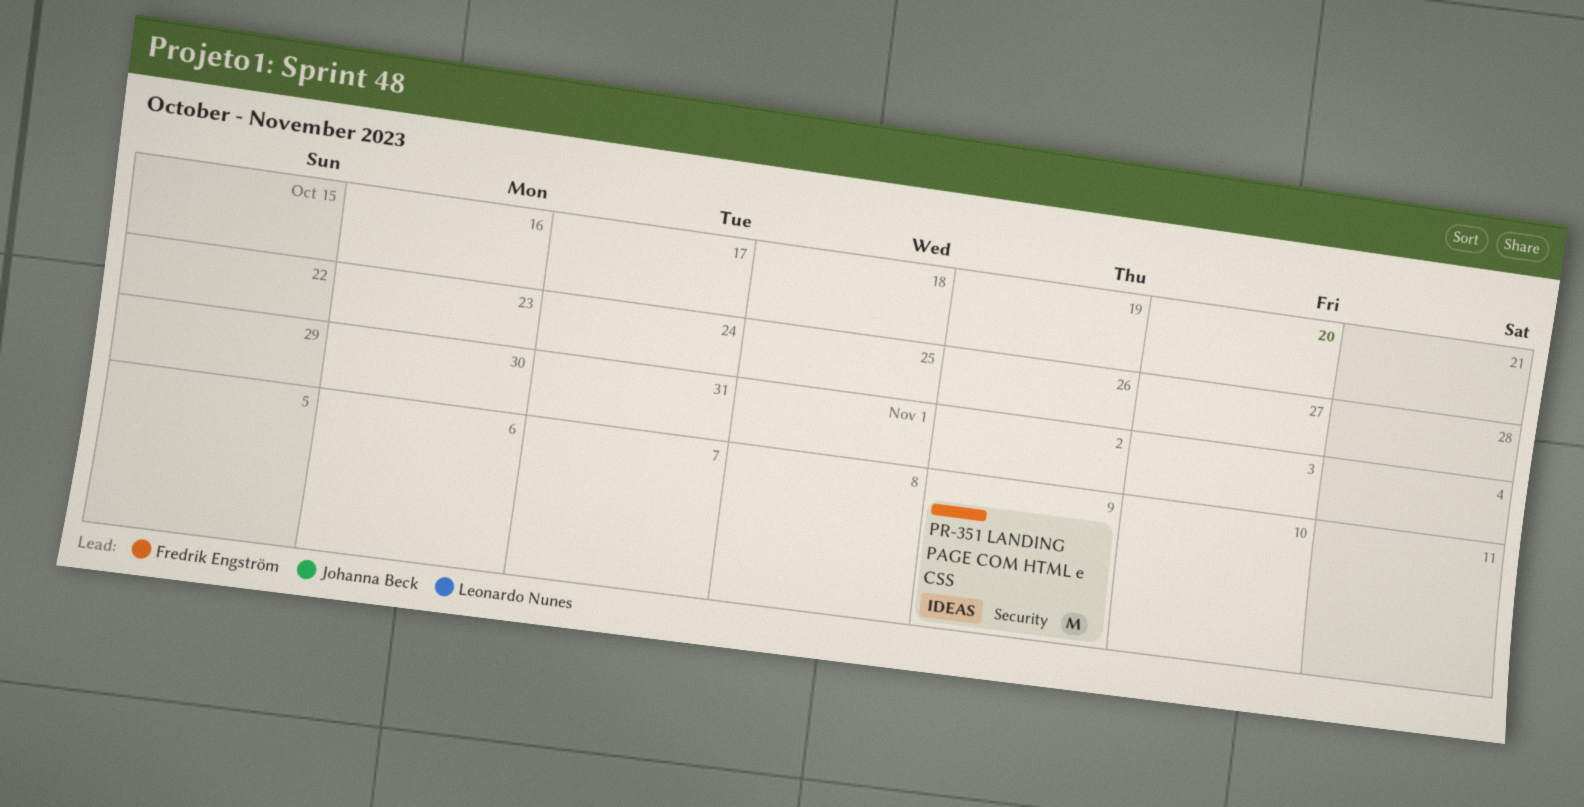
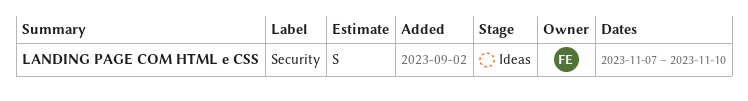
LANDING PAGE COM HTML e CSS, estimate: M -> S
LANDING PAGE COM HTML e CSS, due: Nov 9 -> Nov 10

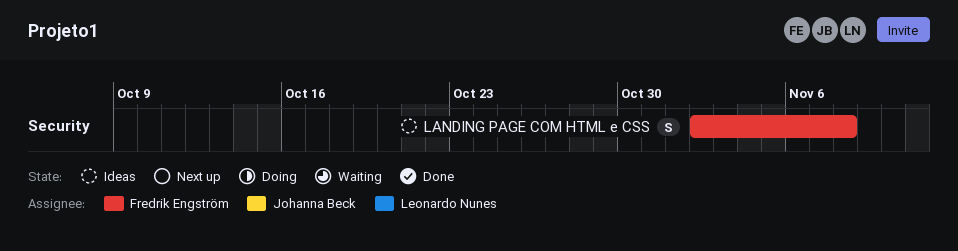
LANDING PAGE COM HTML e CSS, start: Nov 7 -> Nov 2
LANDING PAGE COM HTML e CSS, due: Nov 10 -> Nov 8

